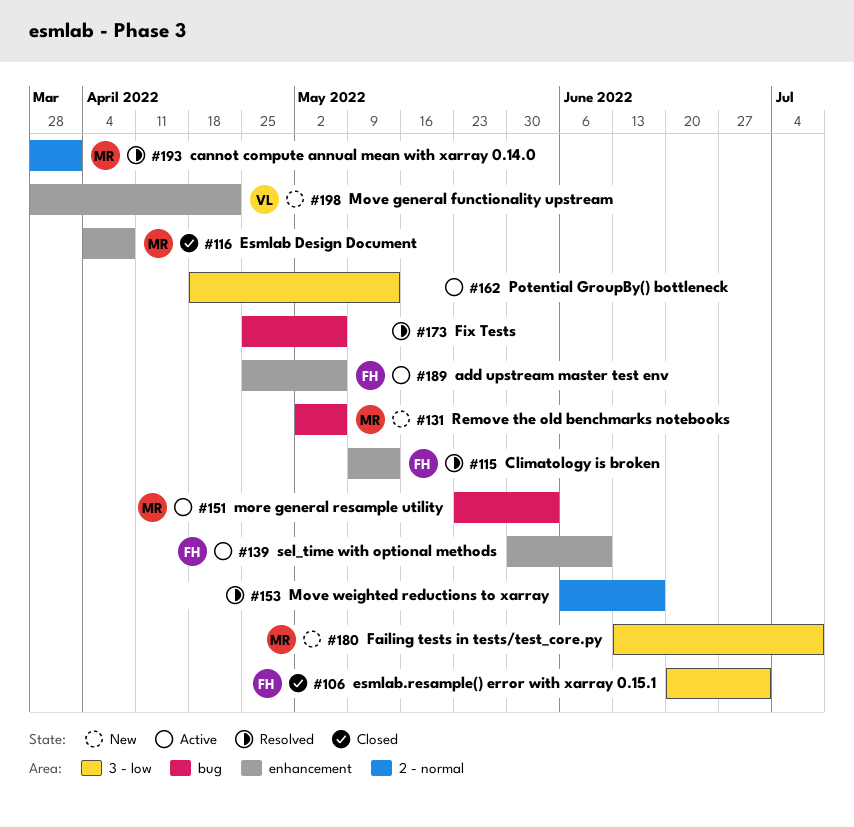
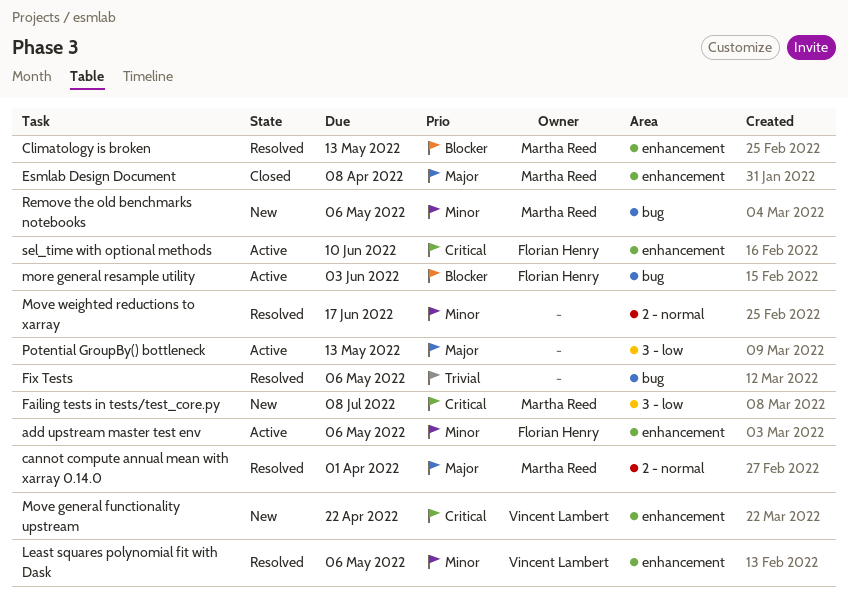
Climatology is broken, owner: Florian Henry -> Martha Reed
esmlab.resample() error with xarray 0.15.1: present -> none
Least squares polynomial fit with Dask: none -> present
more general resample utility, owner: Martha Reed -> Florian Henry

